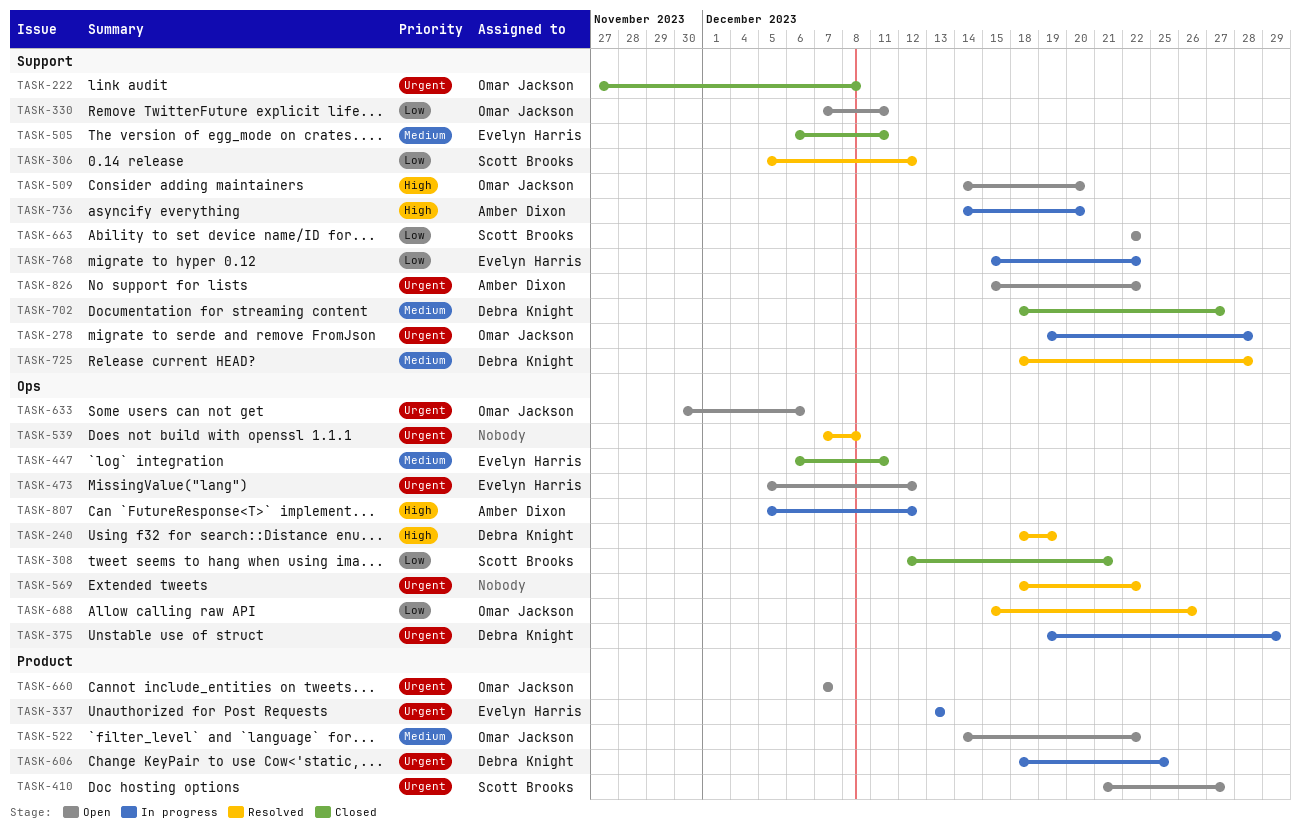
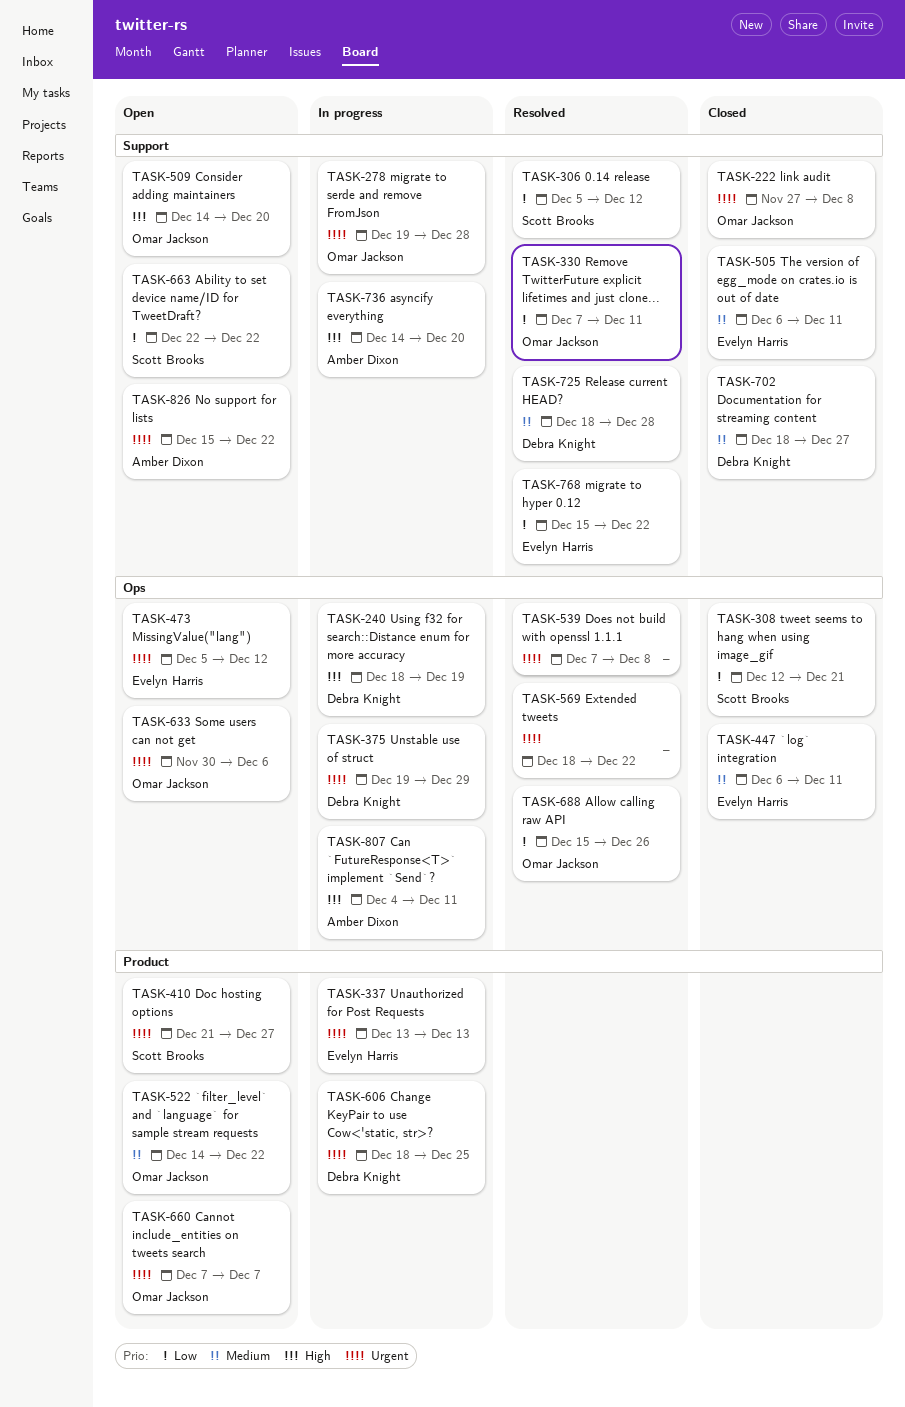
TASK-240, status: Resolved -> In progress
TASK-330, status: Open -> Resolved
TASK-768, status: In progress -> Resolved
TASK-807, start: Dec 5 -> Dec 4
TASK-807, due: Dec 12 -> Dec 11

